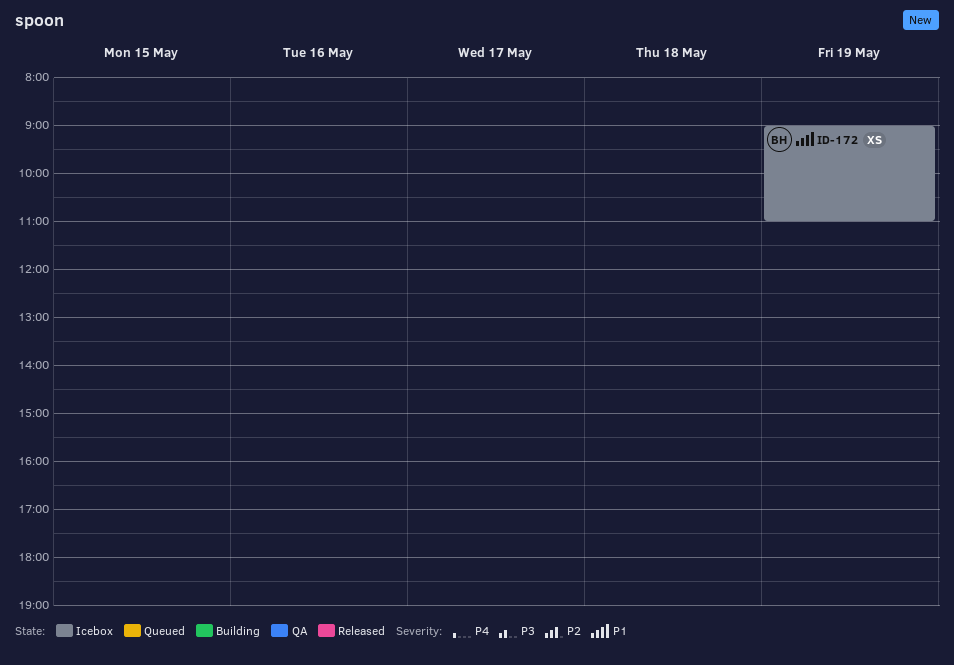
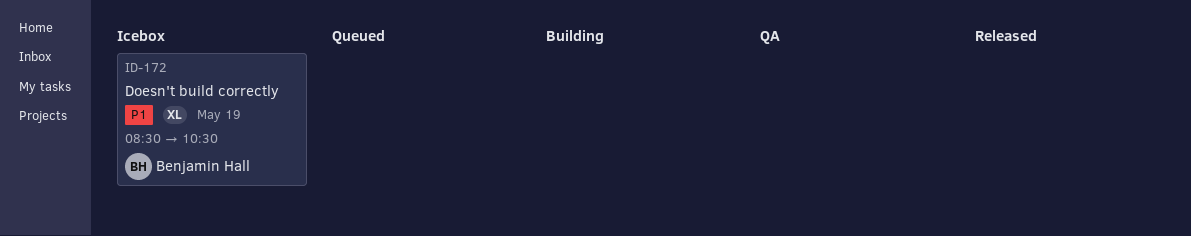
ID-172, estimate: XS -> XL
ID-172, begins: 09:00 -> 08:30
ID-172, ends: 11:00 -> 10:30

